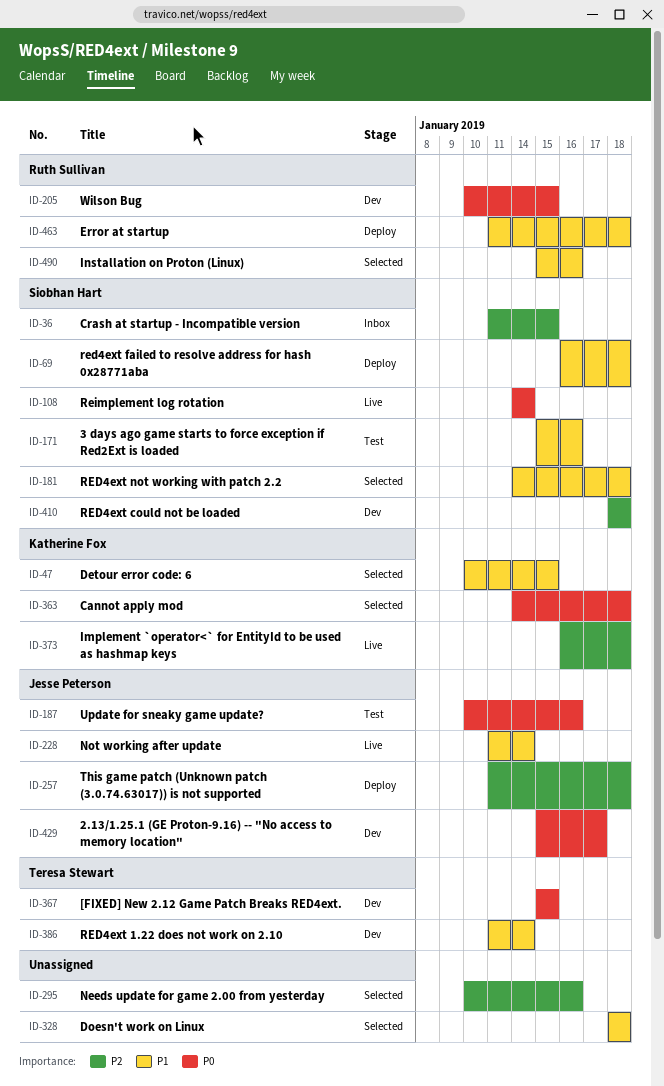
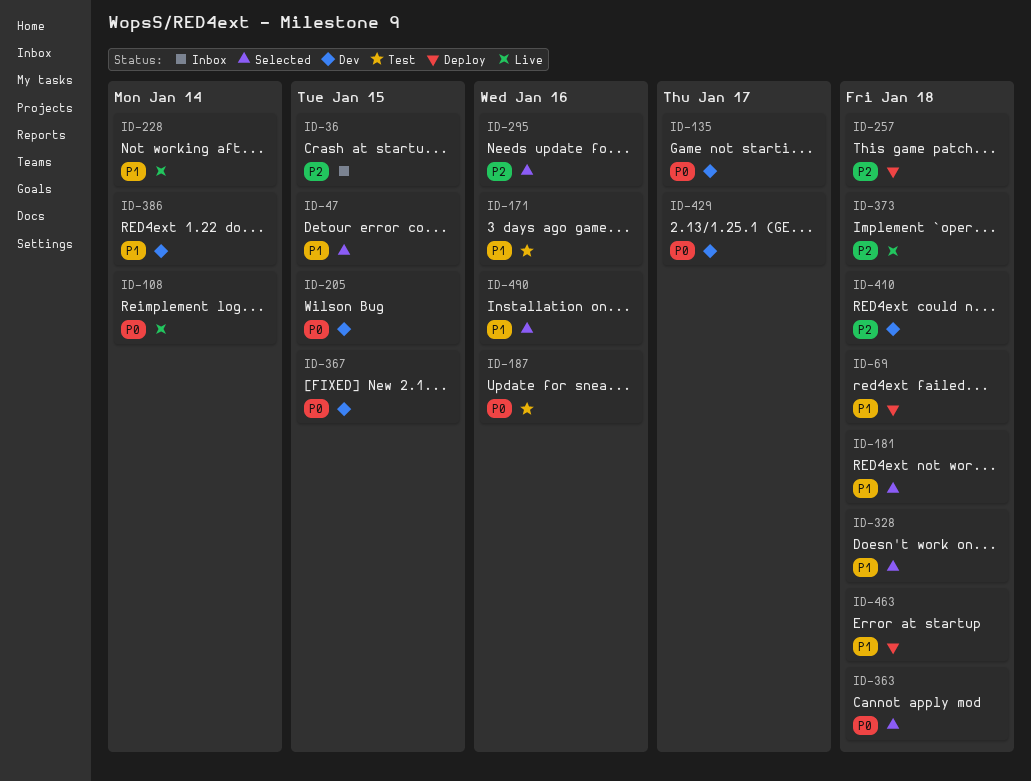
ID-135: none -> present

